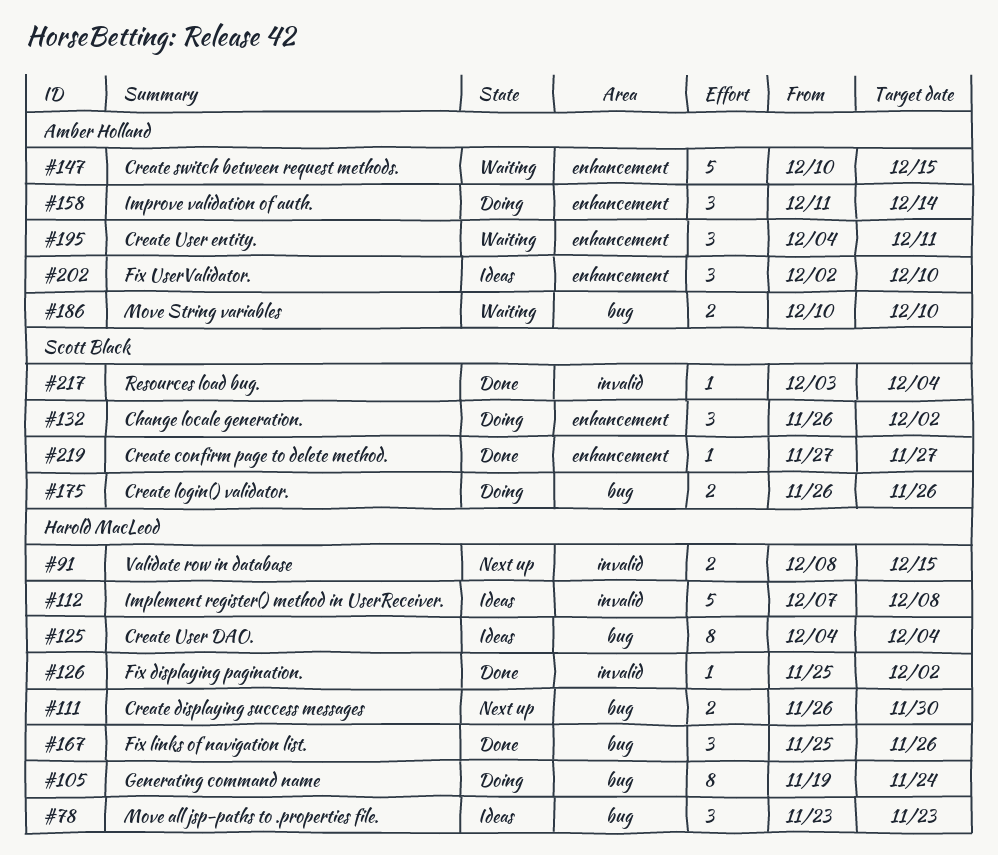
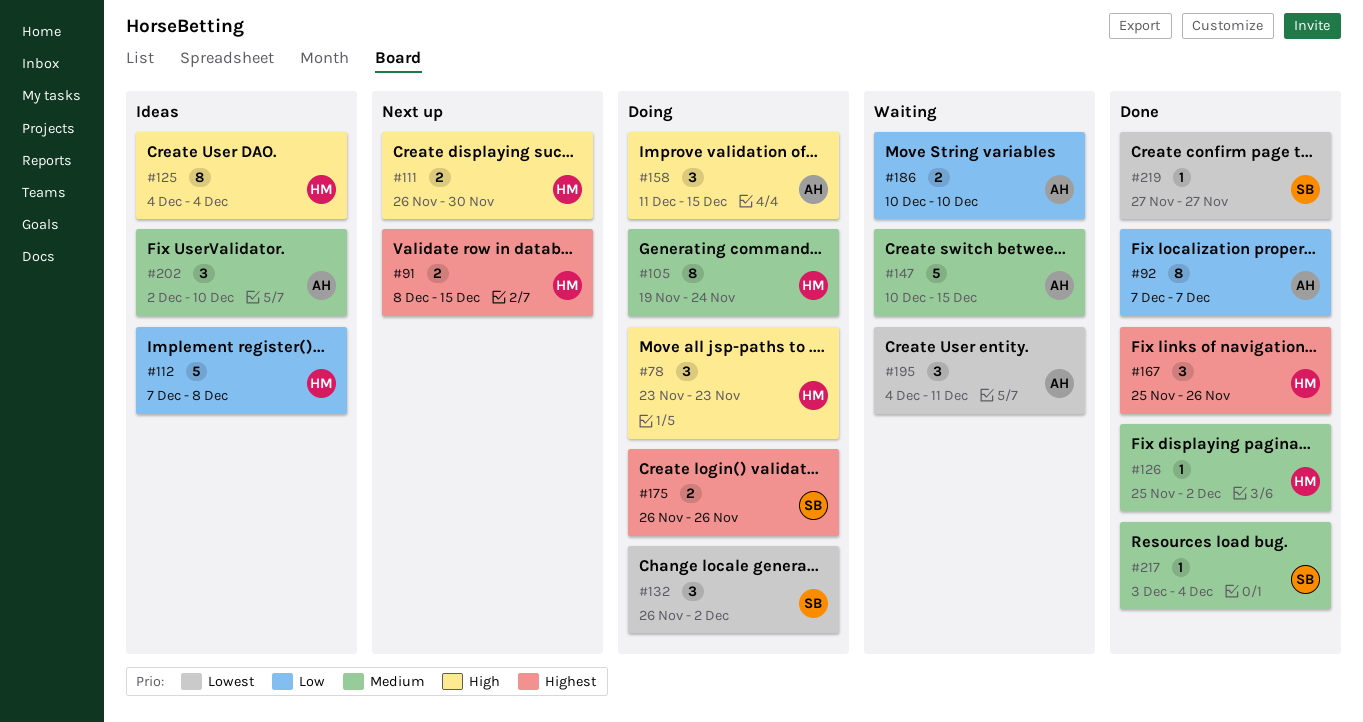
#78, status: Ideas -> Doing
#92: none -> present
#158, due: Dec 14 -> Dec 15

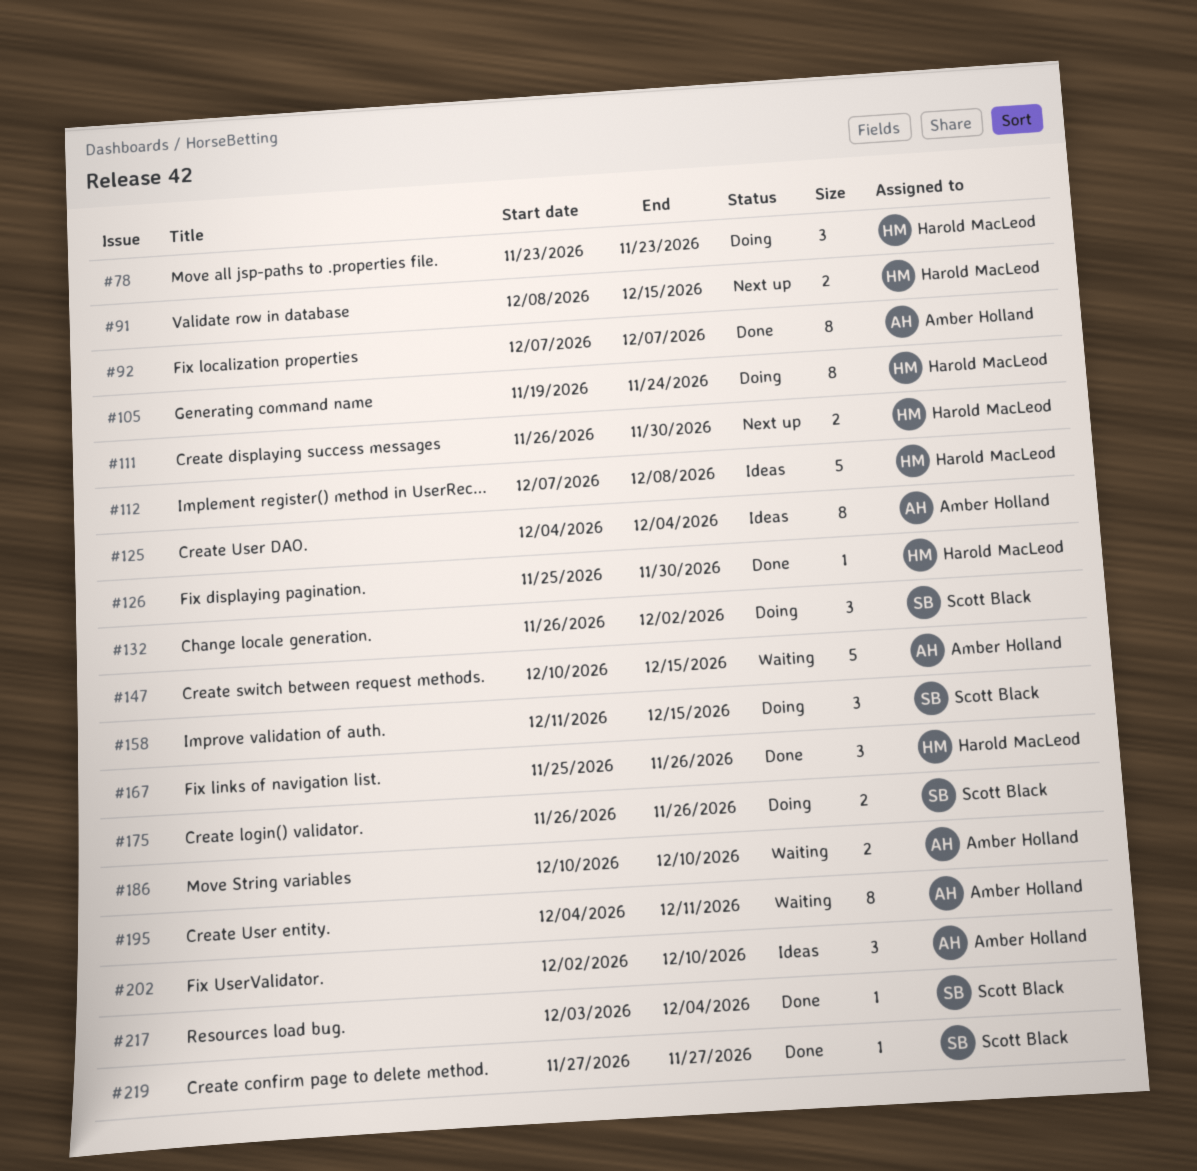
#125, owner: Harold MacLeod -> Amber Holland
#126, due: Dec 2 -> Nov 30
#158, owner: Amber Holland -> Scott Black
#195, estimate: 3 -> 8

